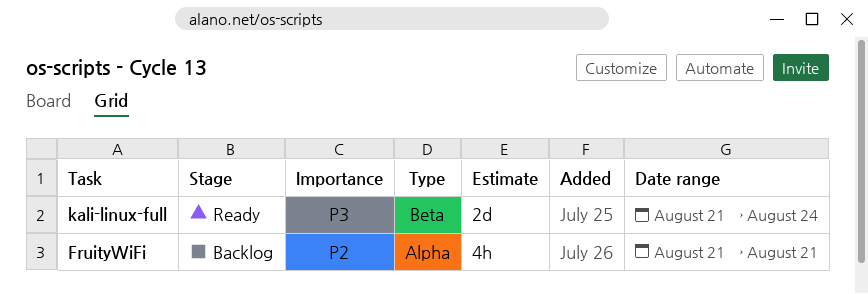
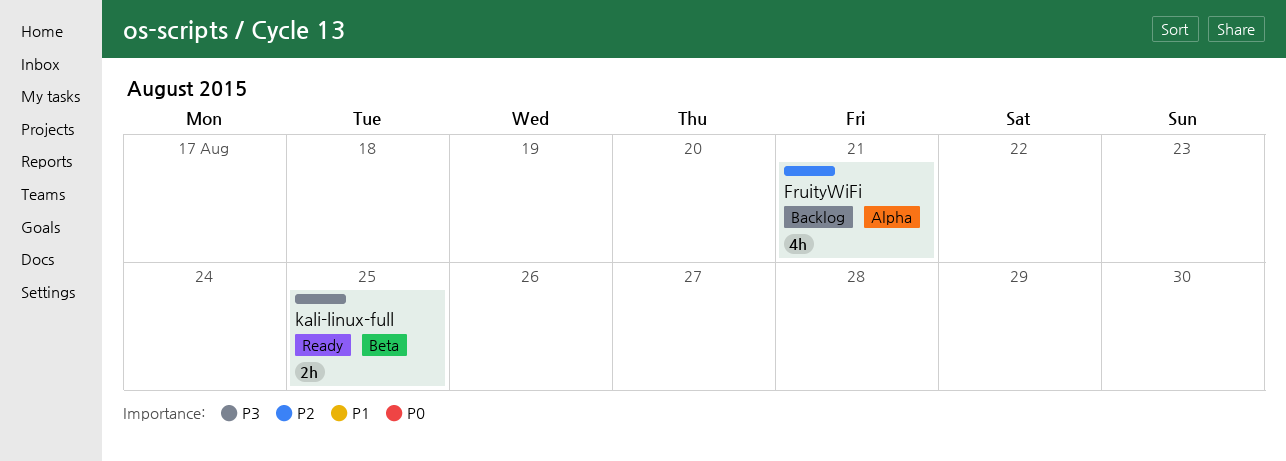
kali-linux-full, estimate: 2d -> 2h
kali-linux-full, due: Aug 24 -> Aug 25

